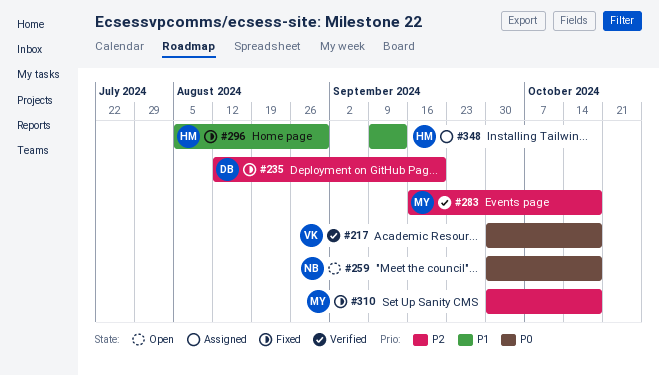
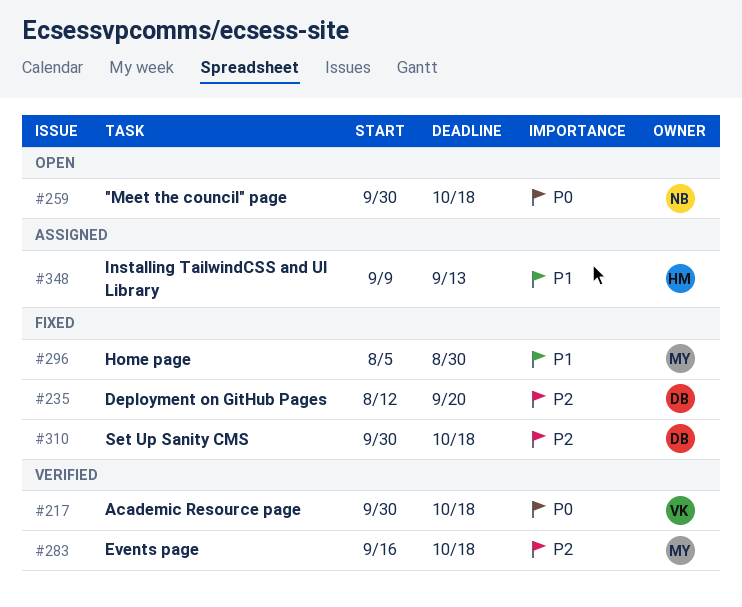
#296, owner: HM -> MY
#310, owner: MY -> DB

